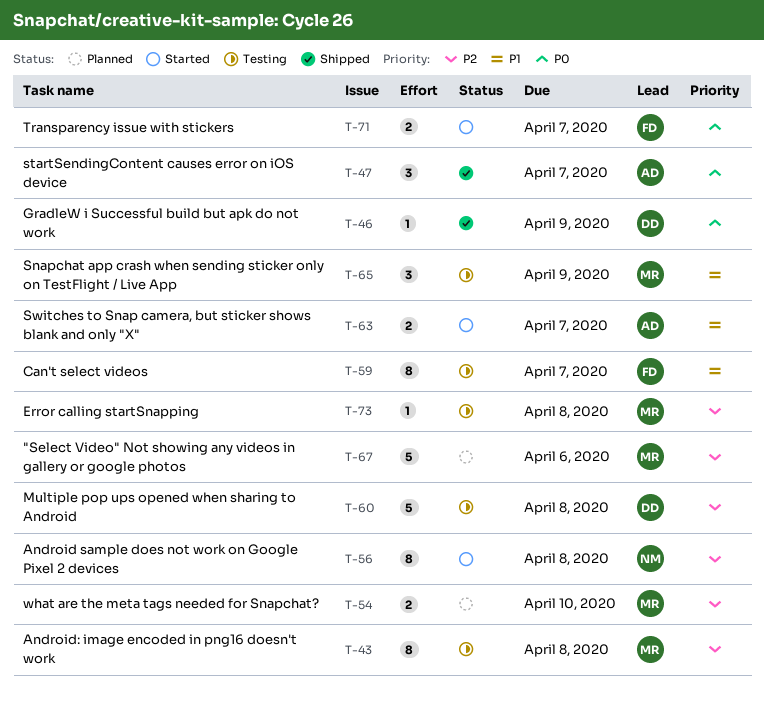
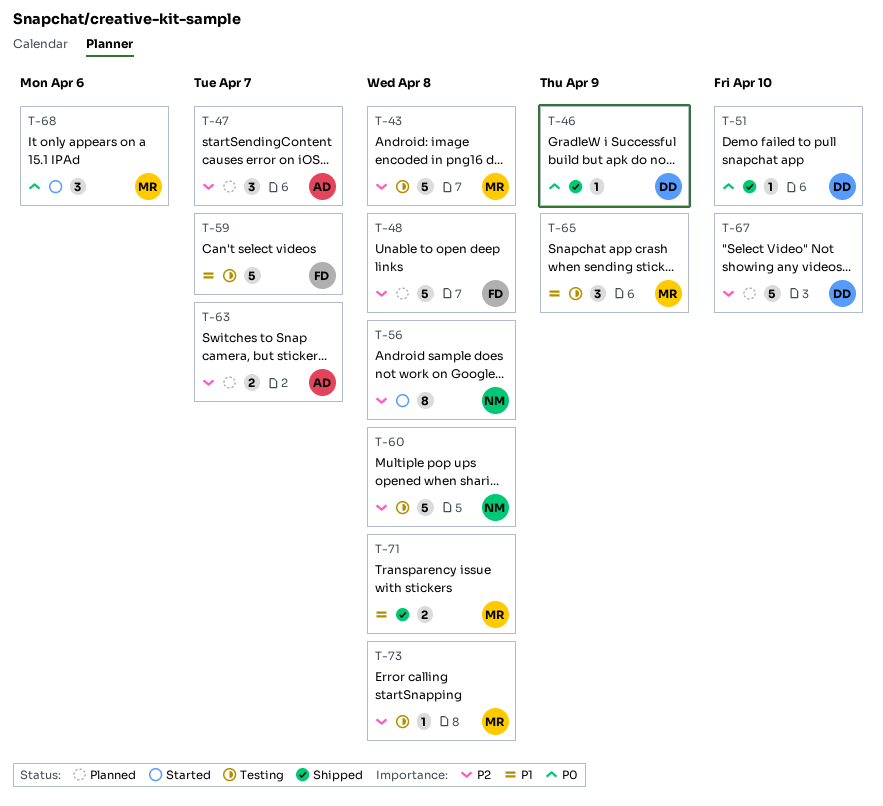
T-43, estimate: 8 -> 5
T-47, status: Shipped -> Planned
T-47, priority: P0 -> P2
T-48: none -> present
T-51: none -> present
T-54: present -> none
T-59, estimate: 8 -> 5
T-60, owner: DD -> NM
T-63, status: Started -> Planned
T-63, priority: P1 -> P2
T-67, owner: MR -> DD
T-67, due: Apr 6 -> Apr 10
T-68: none -> present
T-71, status: Started -> Shipped
T-71, owner: FD -> MR
T-71, priority: P0 -> P1
T-71, due: Apr 7 -> Apr 8

